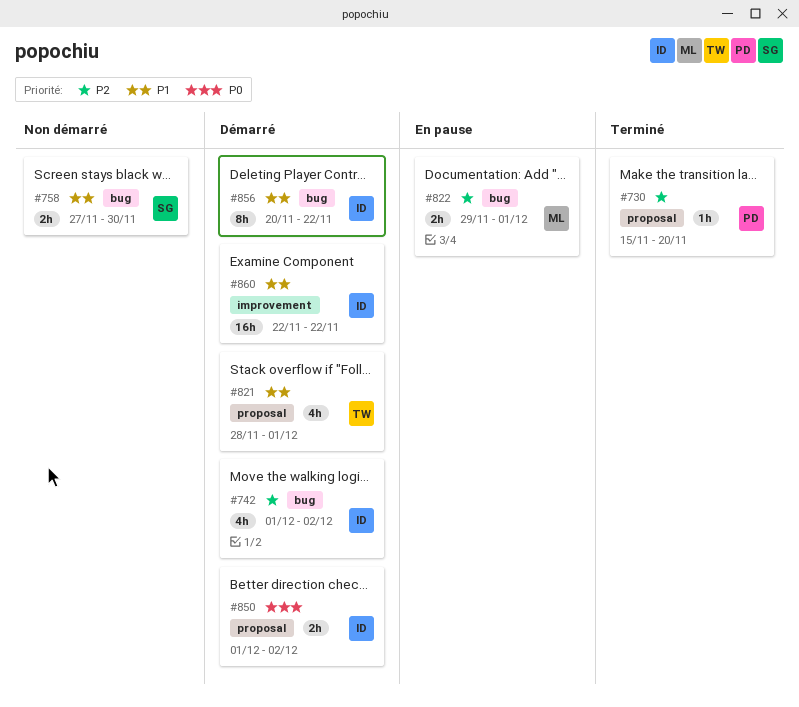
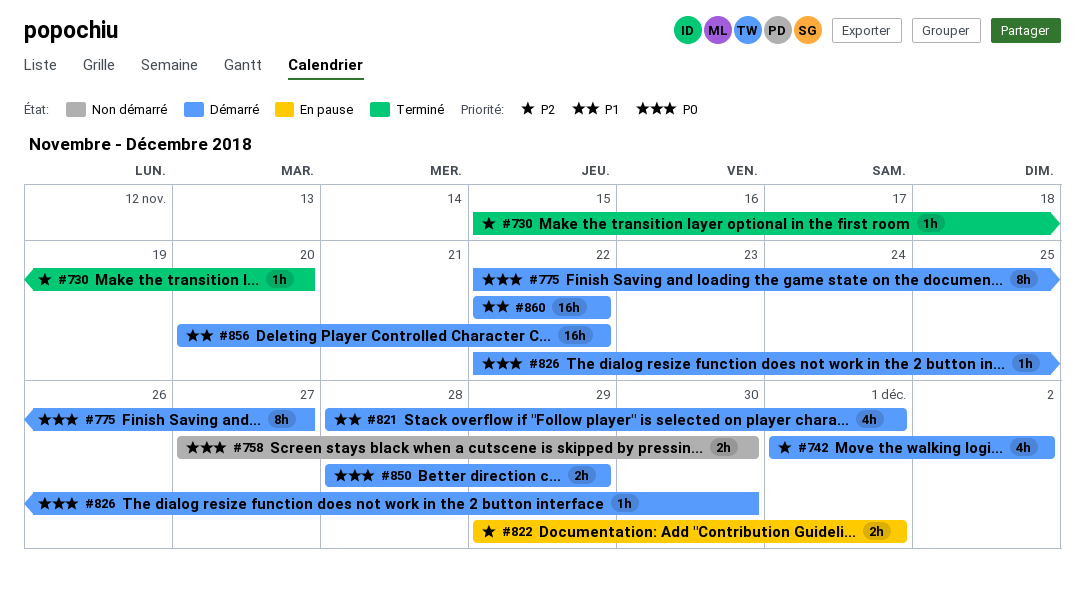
#758, priority: P1 -> P0
#775: none -> present
#826: none -> present
#850, start: Dec 1 -> Nov 28
#850, due: Dec 2 -> Nov 29
#856, estimate: 8h -> 16h

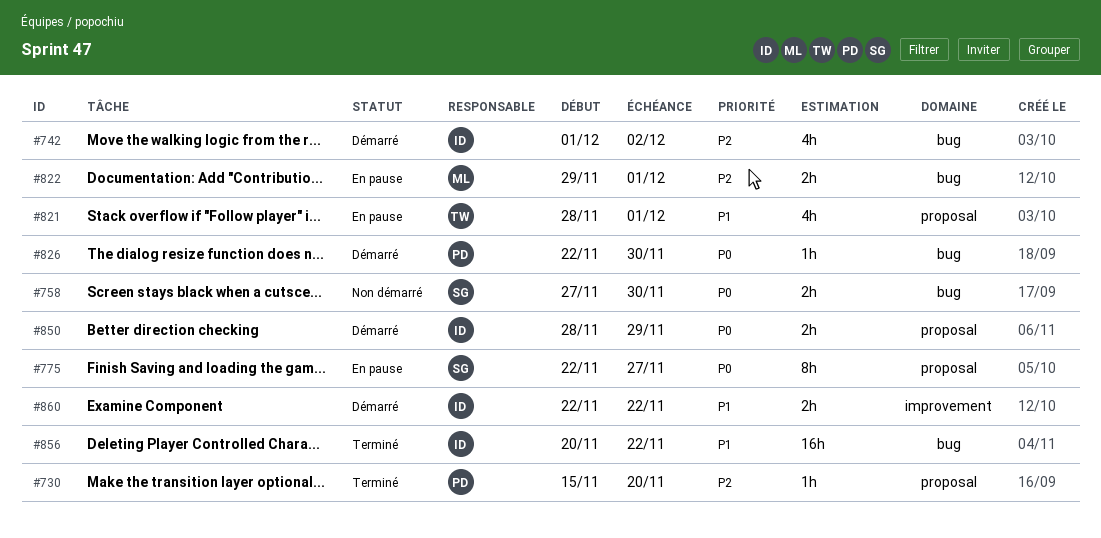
#775, status: Démarré -> En pause
#821, status: Démarré -> En pause
#856, status: Démarré -> Terminé
#860, estimate: 16h -> 2h

